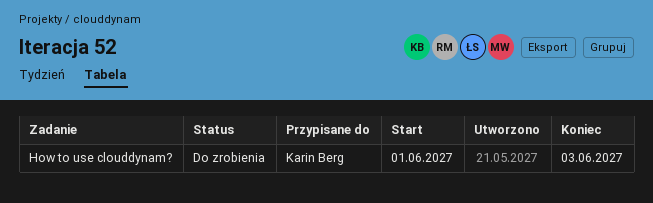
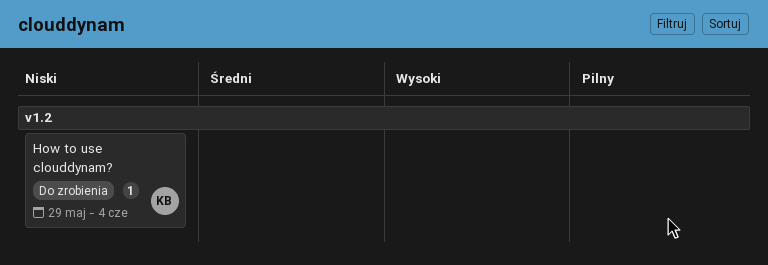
How to use clouddynam?, start: Jun 1 -> May 29
How to use clouddynam?, due: Jun 3 -> Jun 4

